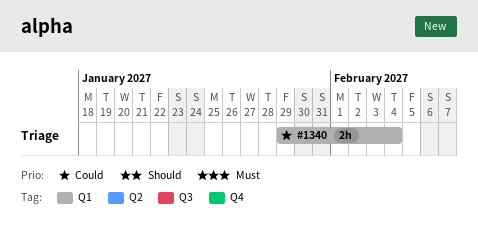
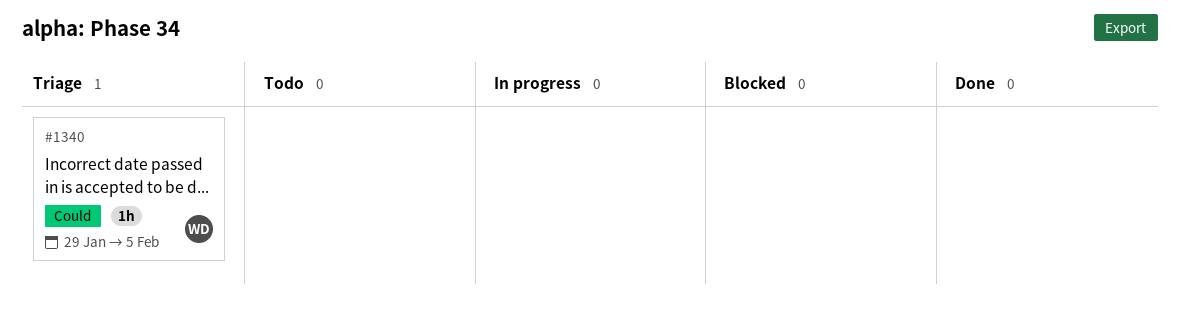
#1340, estimate: 2h -> 1h
#1340, due: Feb 4 -> Feb 5

